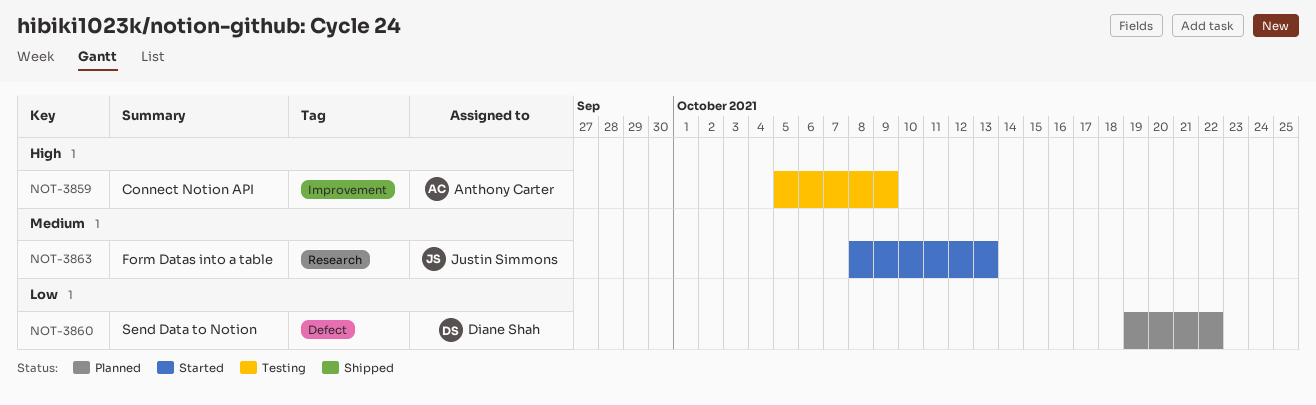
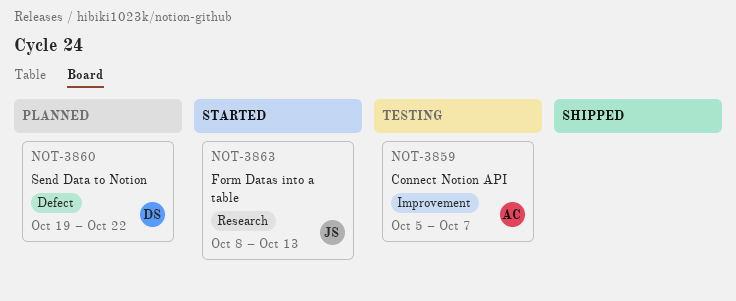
NOT-3859, due: Oct 9 -> Oct 7

